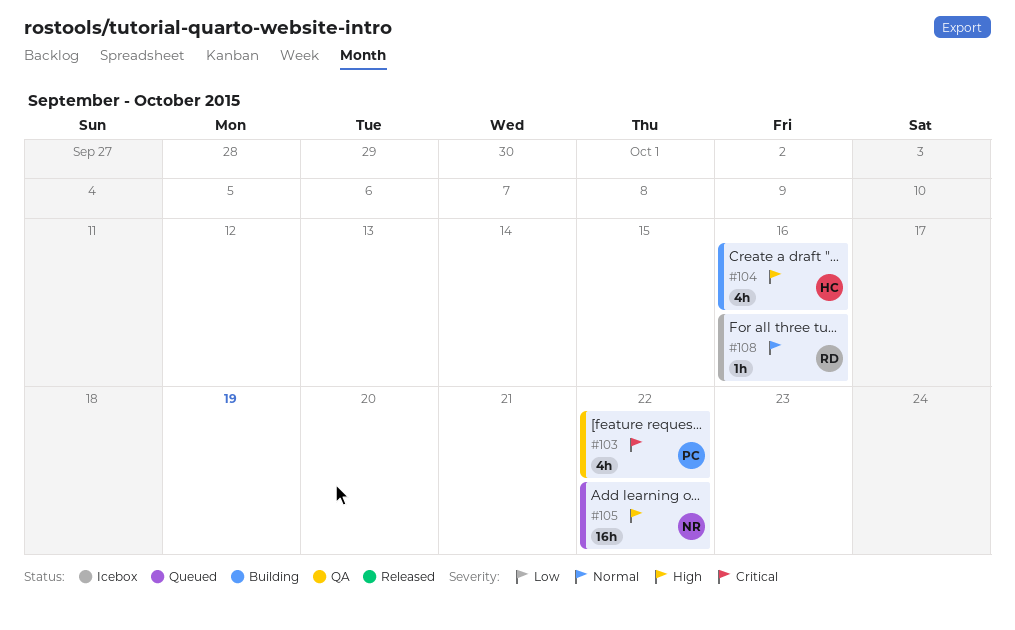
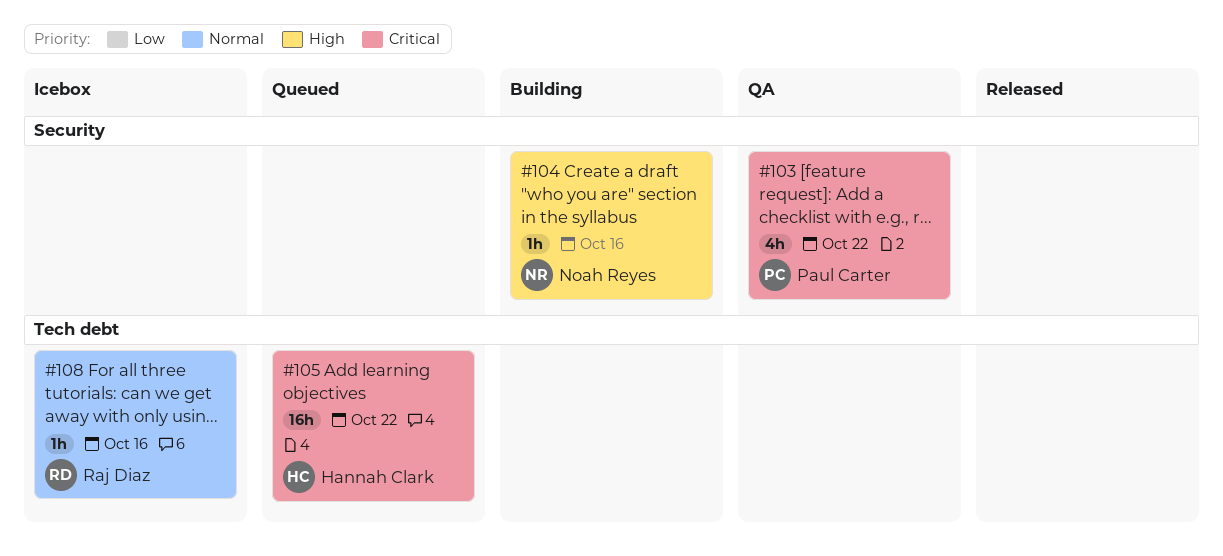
#104, owner: Hannah Clark -> Noah Reyes
#104, estimate: 4h -> 1h
#105, owner: Noah Reyes -> Hannah Clark
#105, priority: High -> Critical

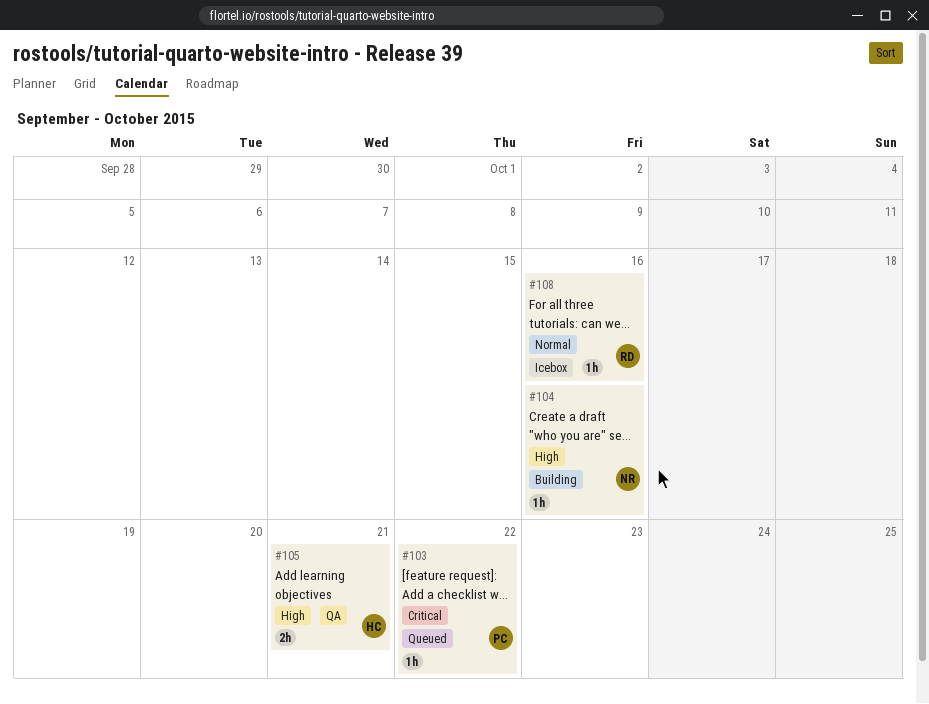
#103, status: QA -> Queued
#103, estimate: 4h -> 1h
#105, status: Queued -> QA
#105, priority: Critical -> High
#105, estimate: 16h -> 2h
#105, due: Oct 22 -> Oct 21

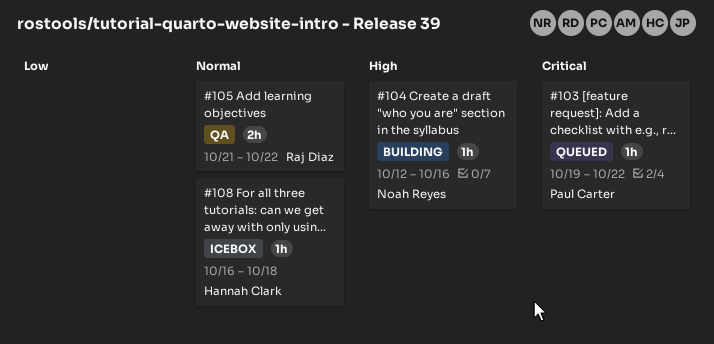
#105, owner: Hannah Clark -> Raj Diaz
#105, priority: High -> Normal
#105, due: Oct 21 -> Oct 22
#108, owner: Raj Diaz -> Hannah Clark
#108, due: Oct 16 -> Oct 18

